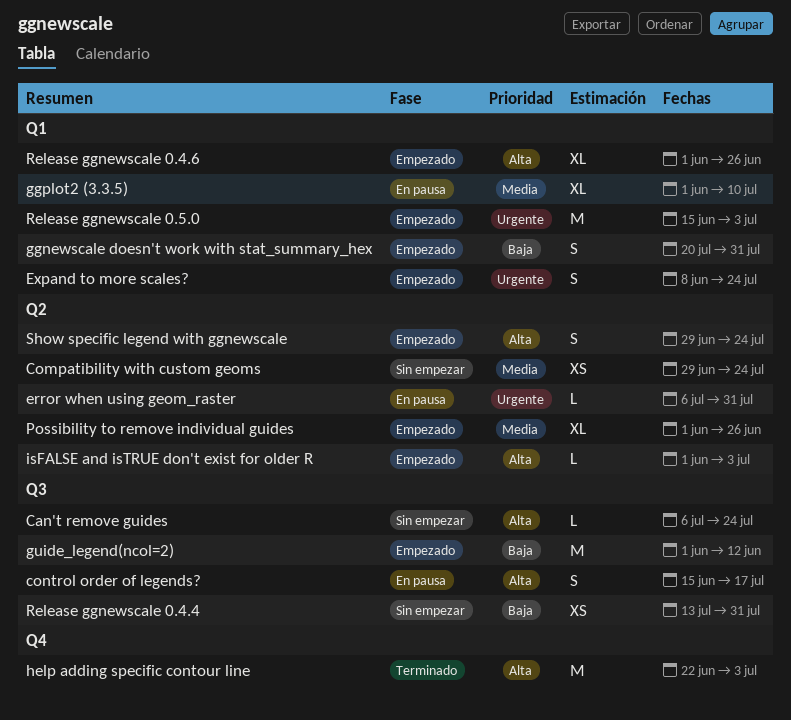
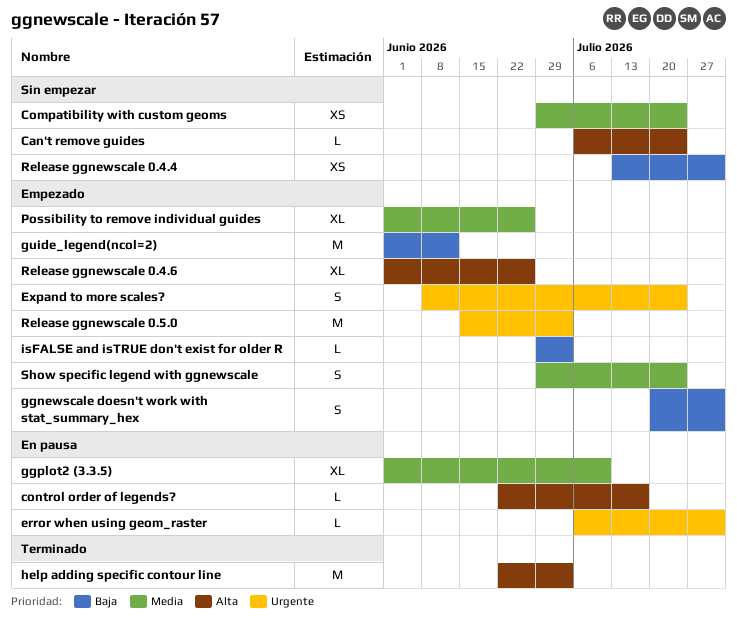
control order of legends?, estimate: S -> L
control order of legends?, start: Jun 15 -> Jun 22
isFALSE and isTRUE don't exist for older R, priority: Alta -> Baja
isFALSE and isTRUE don't exist for older R, start: Jun 1 -> Jun 29
Show specific legend with ggnewscale, priority: Alta -> Media

